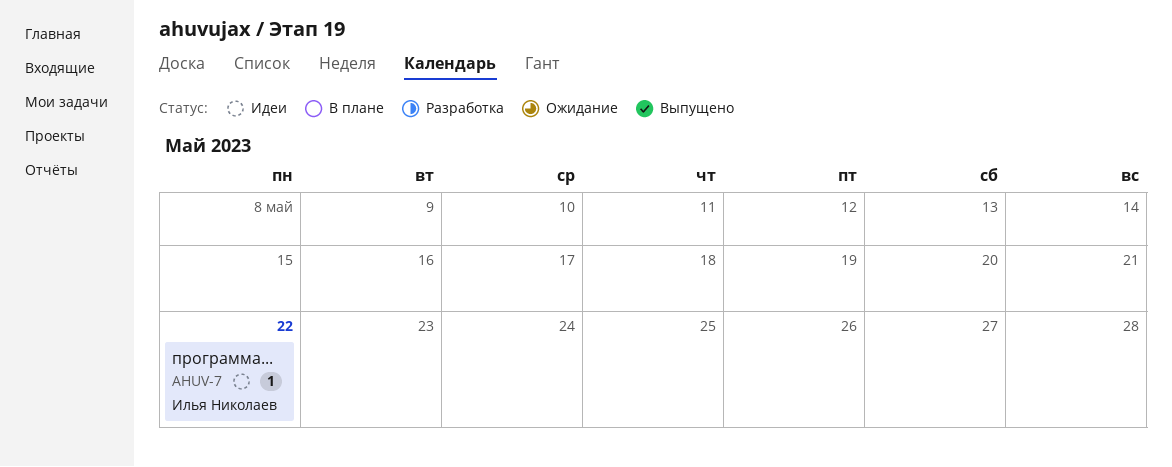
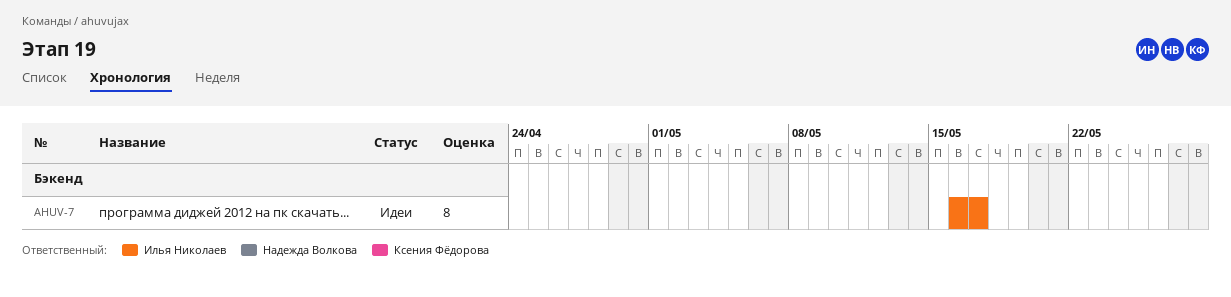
AHUV-7, estimate: 1 -> 8
AHUV-7, due: May 22 -> May 17

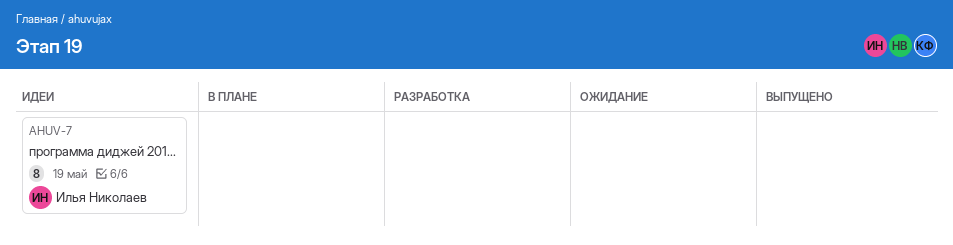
AHUV-7, due: May 17 -> May 19

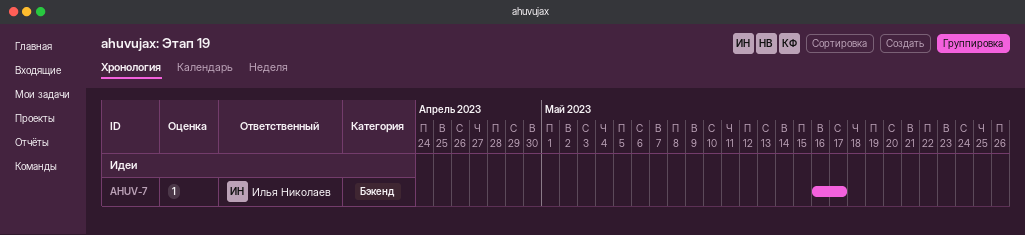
AHUV-7, estimate: 8 -> 1
AHUV-7, due: May 19 -> May 17

